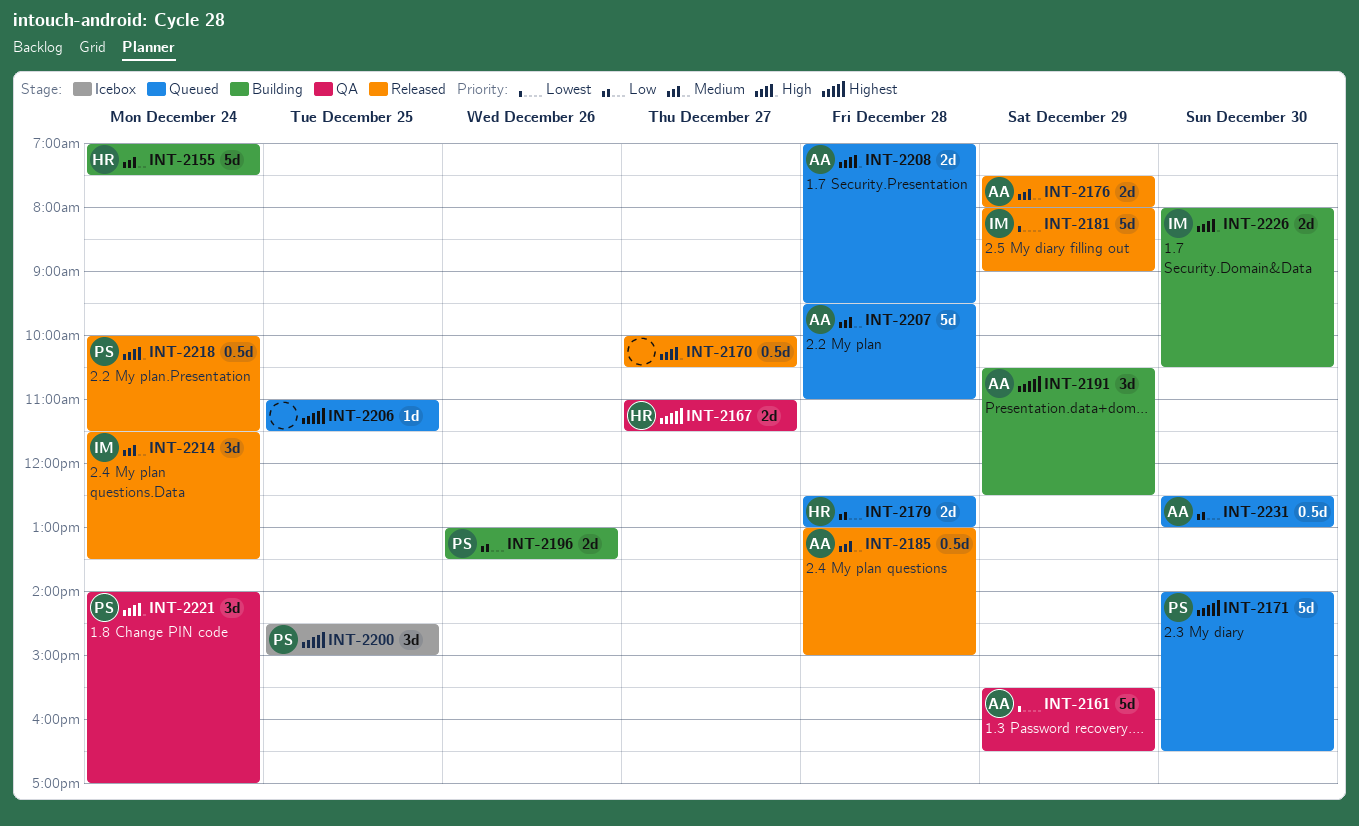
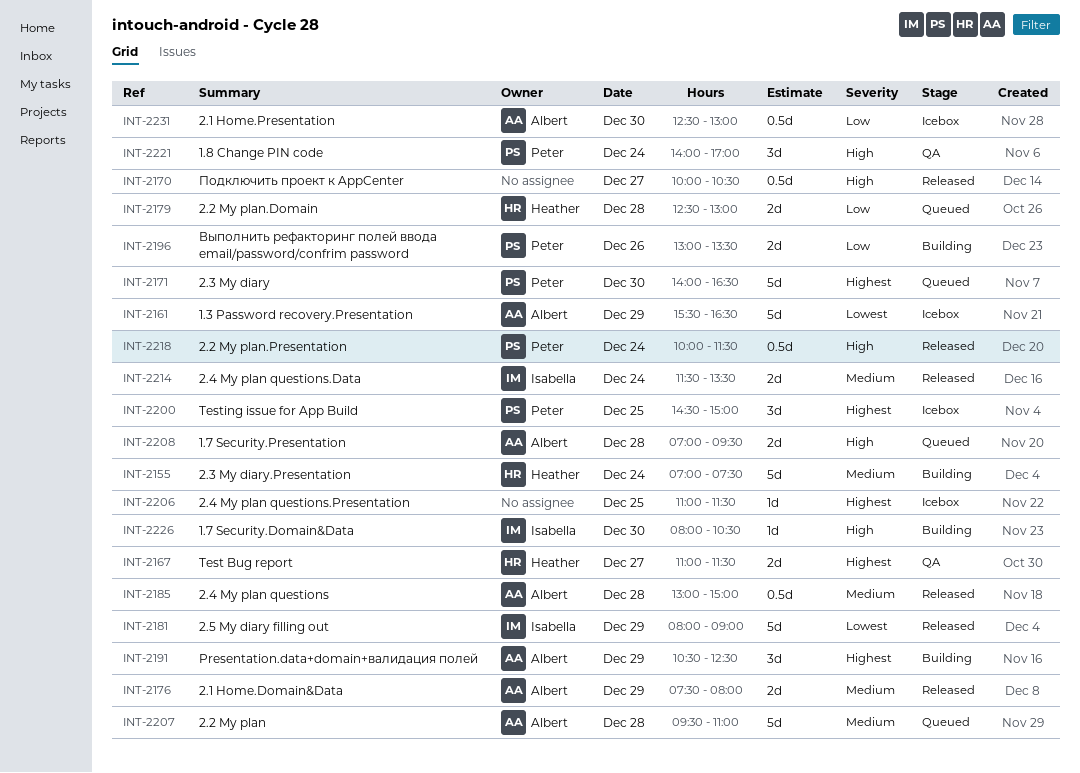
INT-2161, status: QA -> Icebox
INT-2206, status: Queued -> Icebox
INT-2214, estimate: 3d -> 2d
INT-2226, estimate: 2d -> 1d
INT-2231, status: Queued -> Icebox

